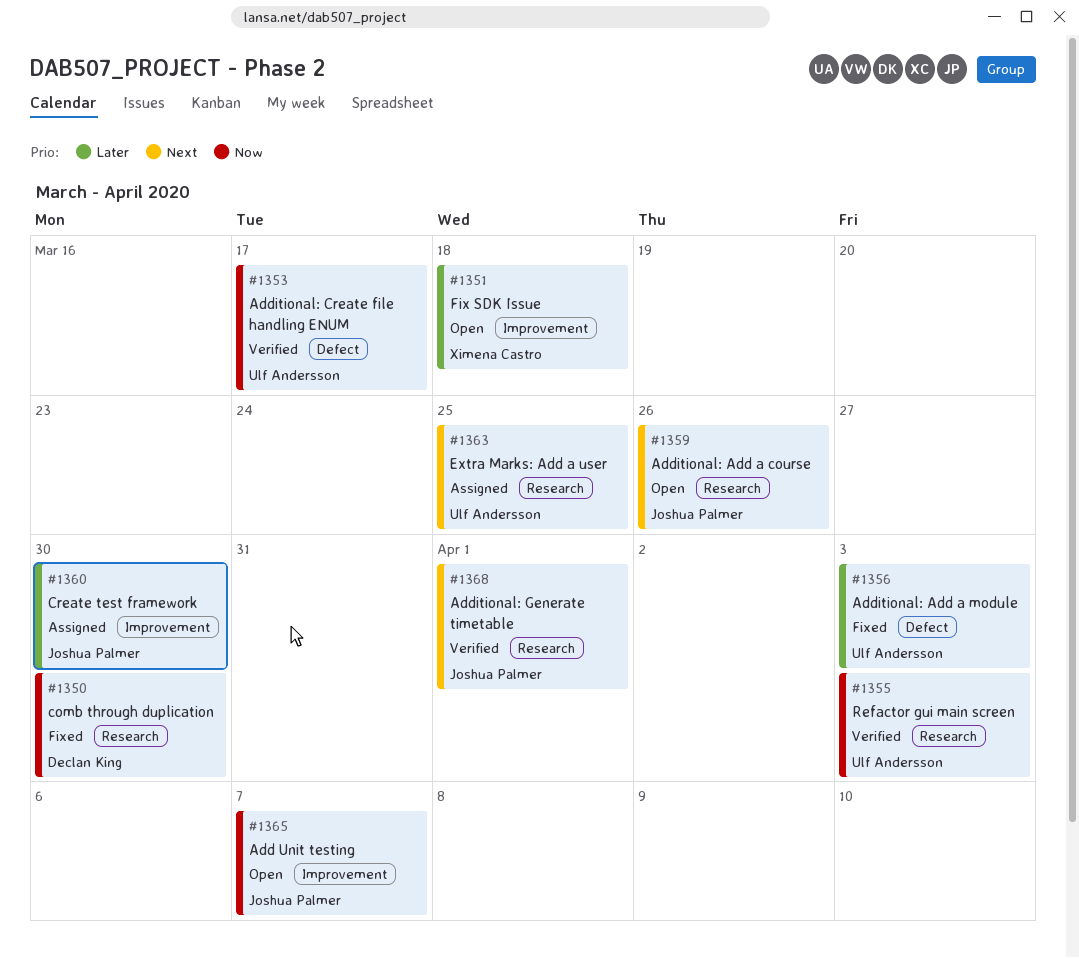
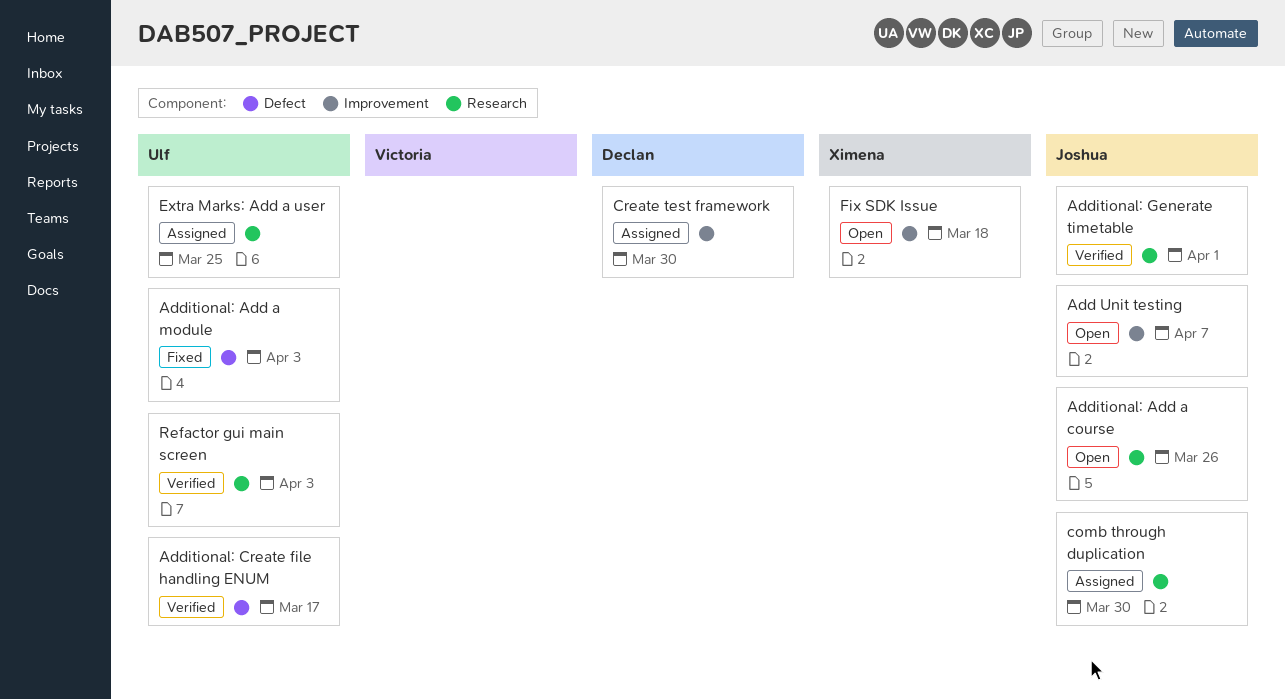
comb through duplication, status: Fixed -> Assigned
comb through duplication, owner: Declan King -> Joshua Palmer
Create test framework, owner: Joshua Palmer -> Declan King

